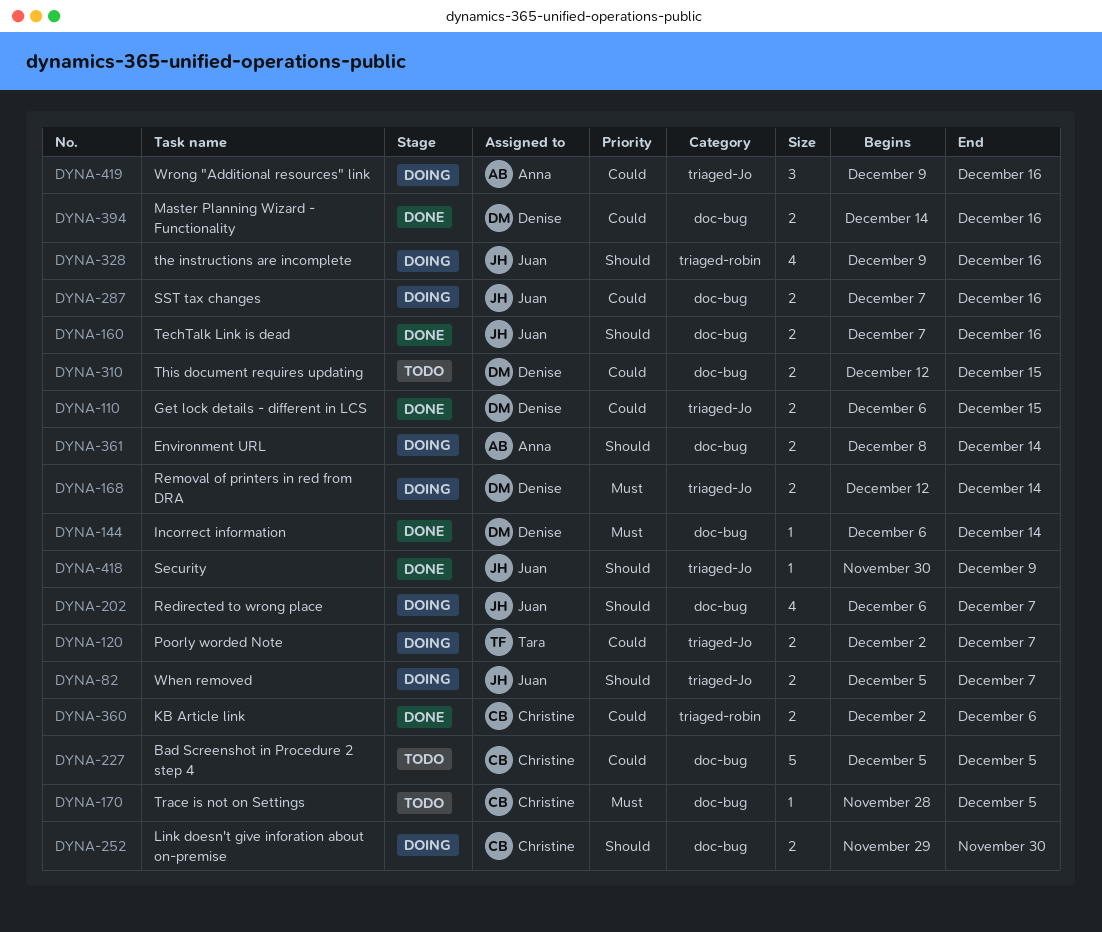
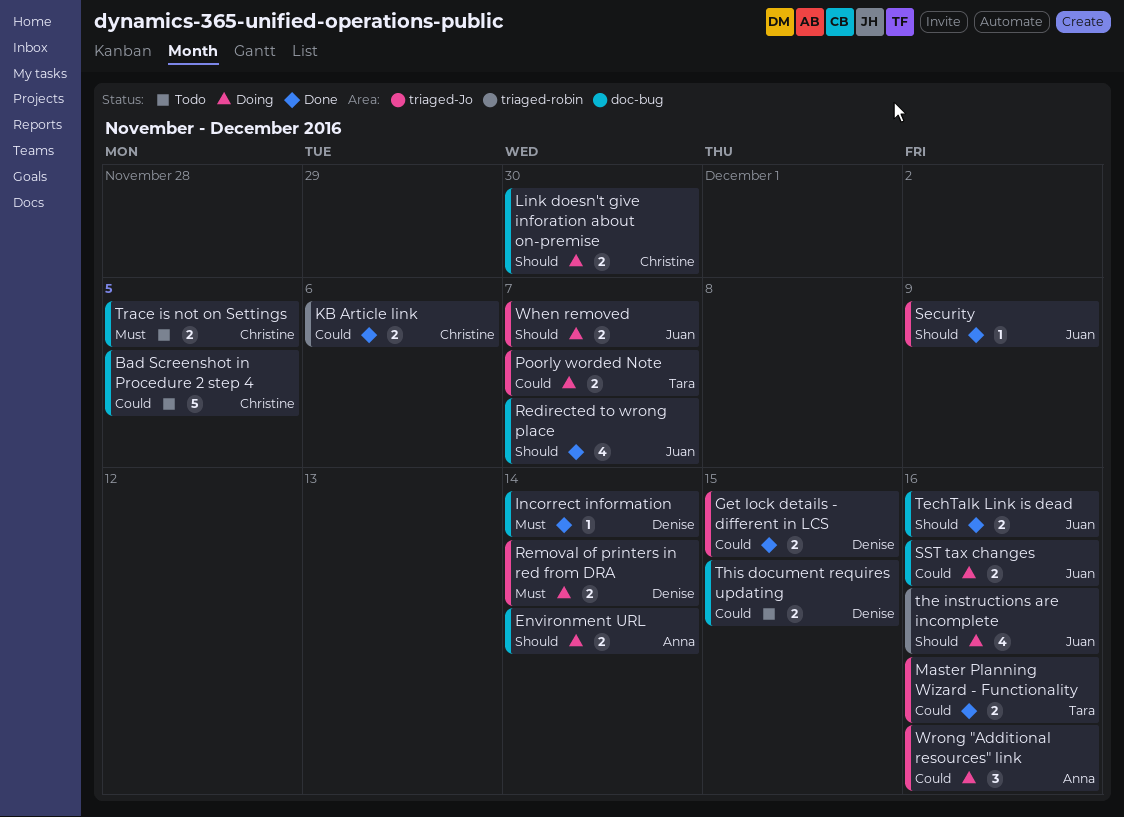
Master Planning Wizard - Functionality, owner: Denise -> Tara
Master Planning Wizard - Functionality, label: doc-bug -> triaged-Jo
Redirected to wrong place, status: Doing -> Done
Trace is not on Settings, estimate: 1 -> 2

